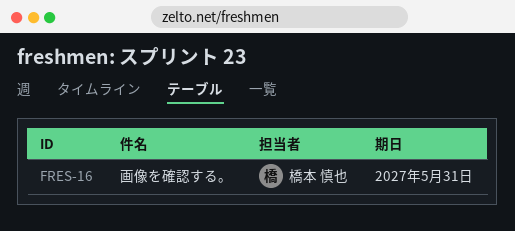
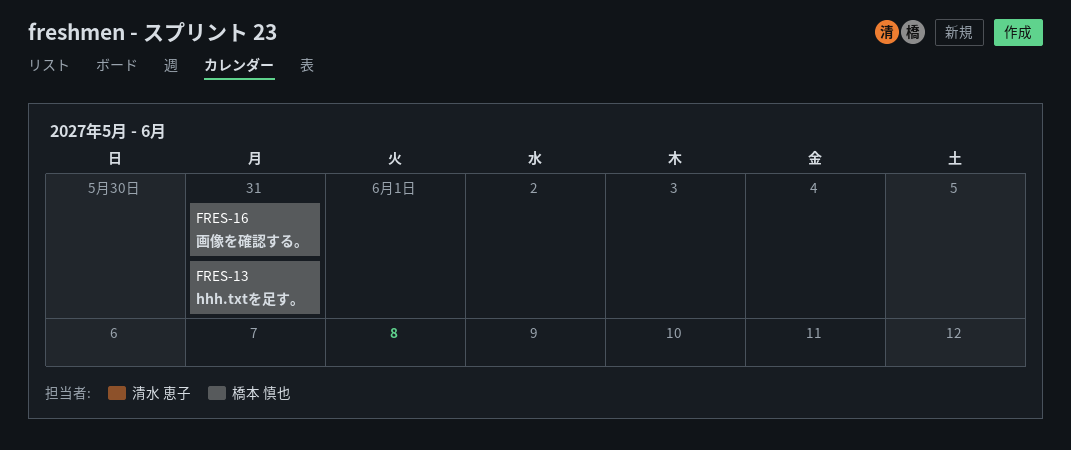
FRES-13: none -> present

